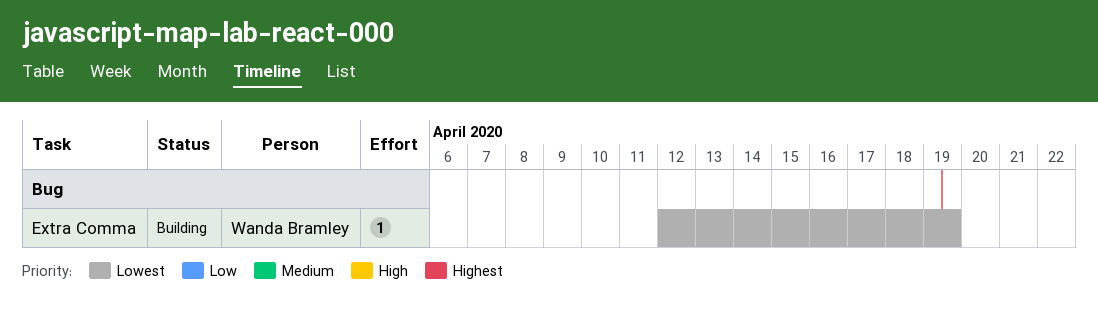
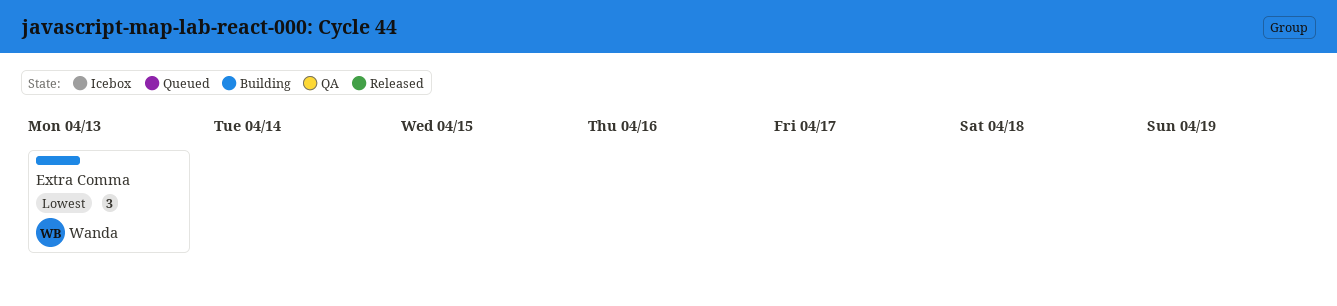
Extra Comma, estimate: 1 -> 3
Extra Comma, due: Apr 19 -> Apr 13

